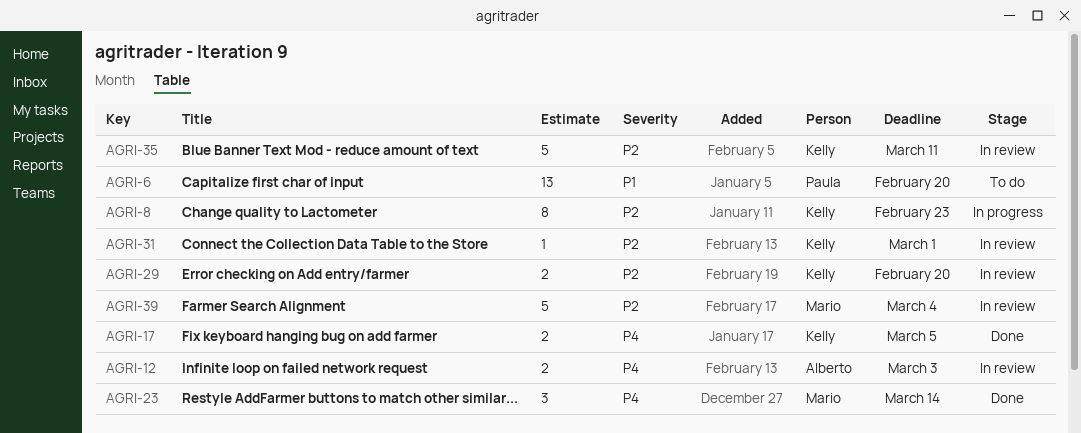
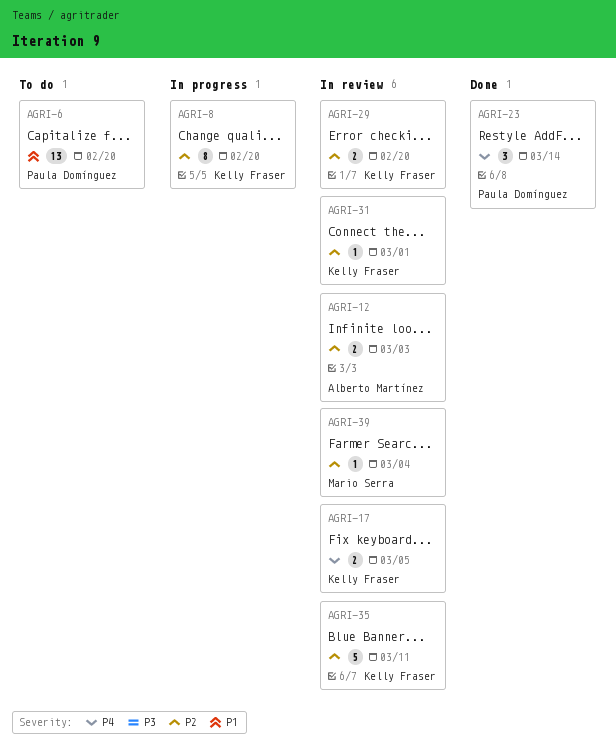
AGRI-8, due: Feb 23 -> Feb 20
AGRI-12, priority: P4 -> P2
AGRI-17, status: Done -> In review
AGRI-23, owner: Mario Serra -> Paula Domínguez
AGRI-39, estimate: 5 -> 1

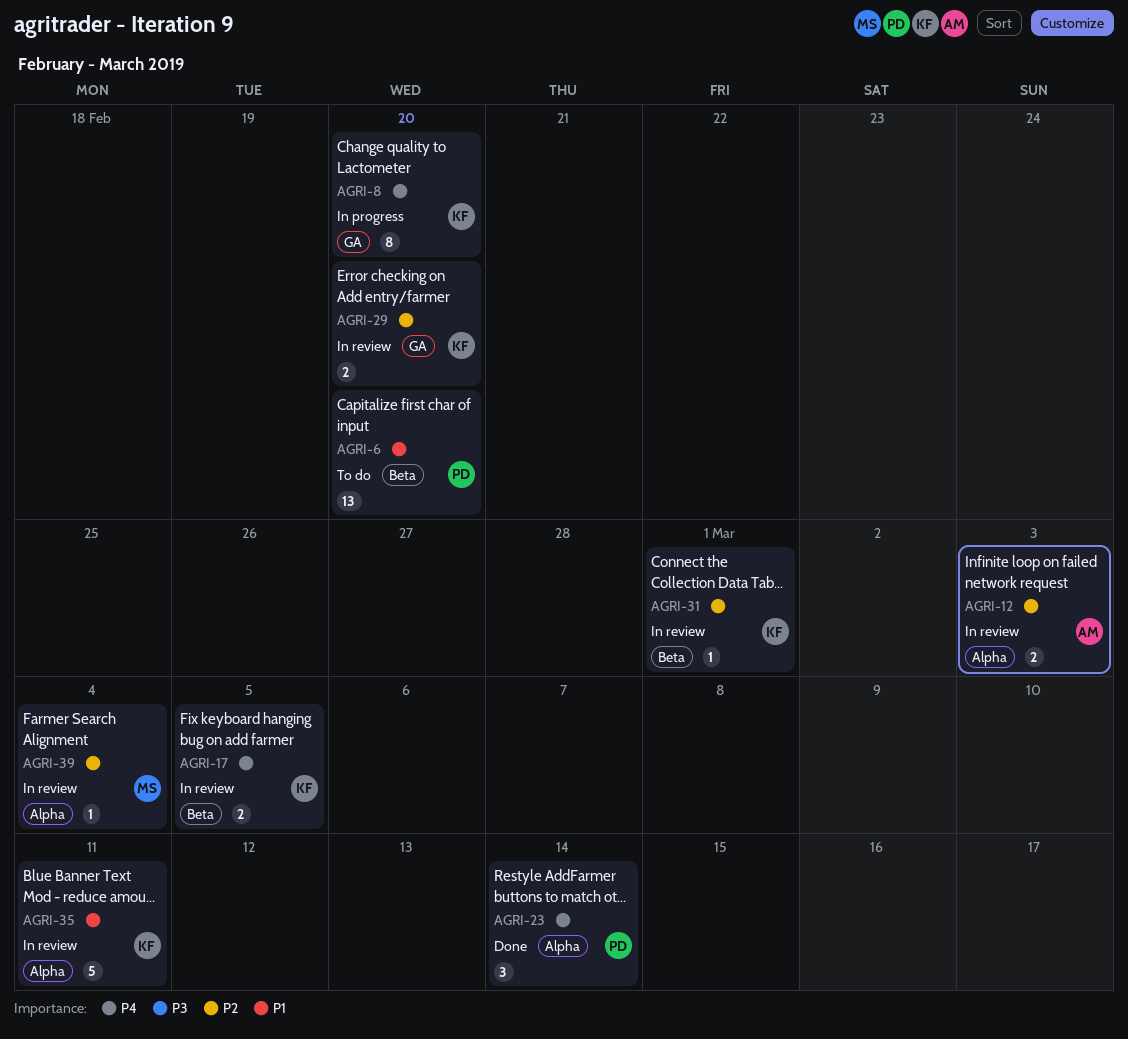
AGRI-8, priority: P2 -> P4
AGRI-35, priority: P2 -> P1

